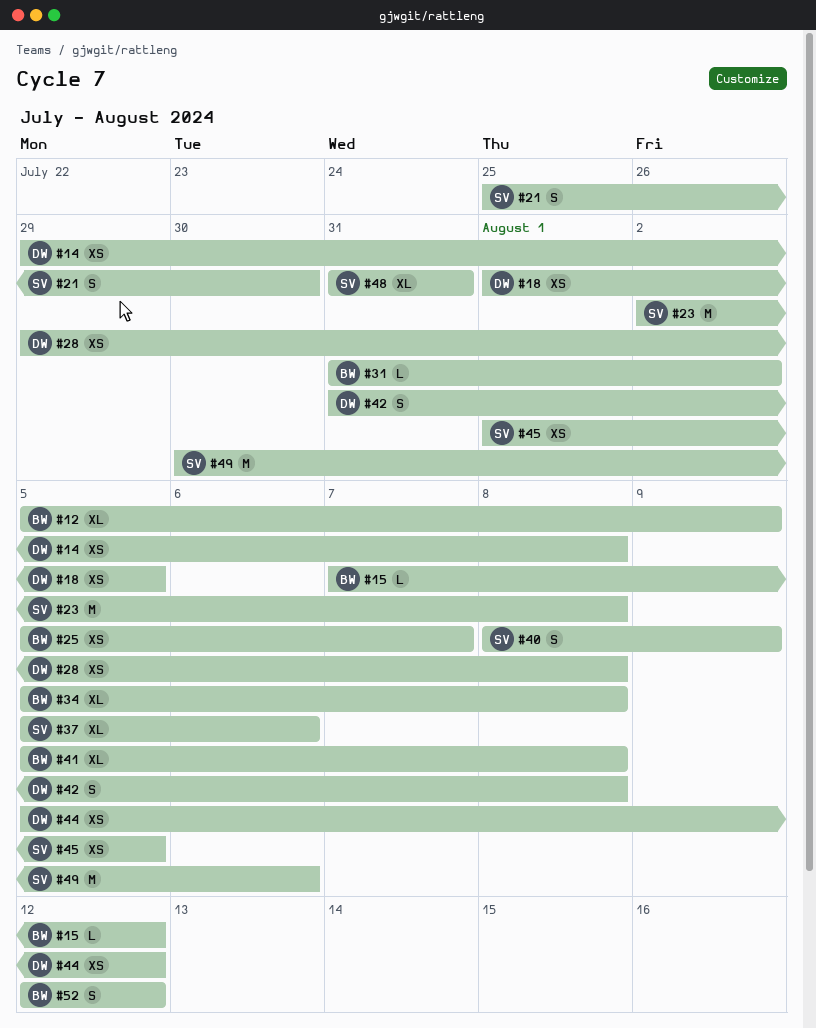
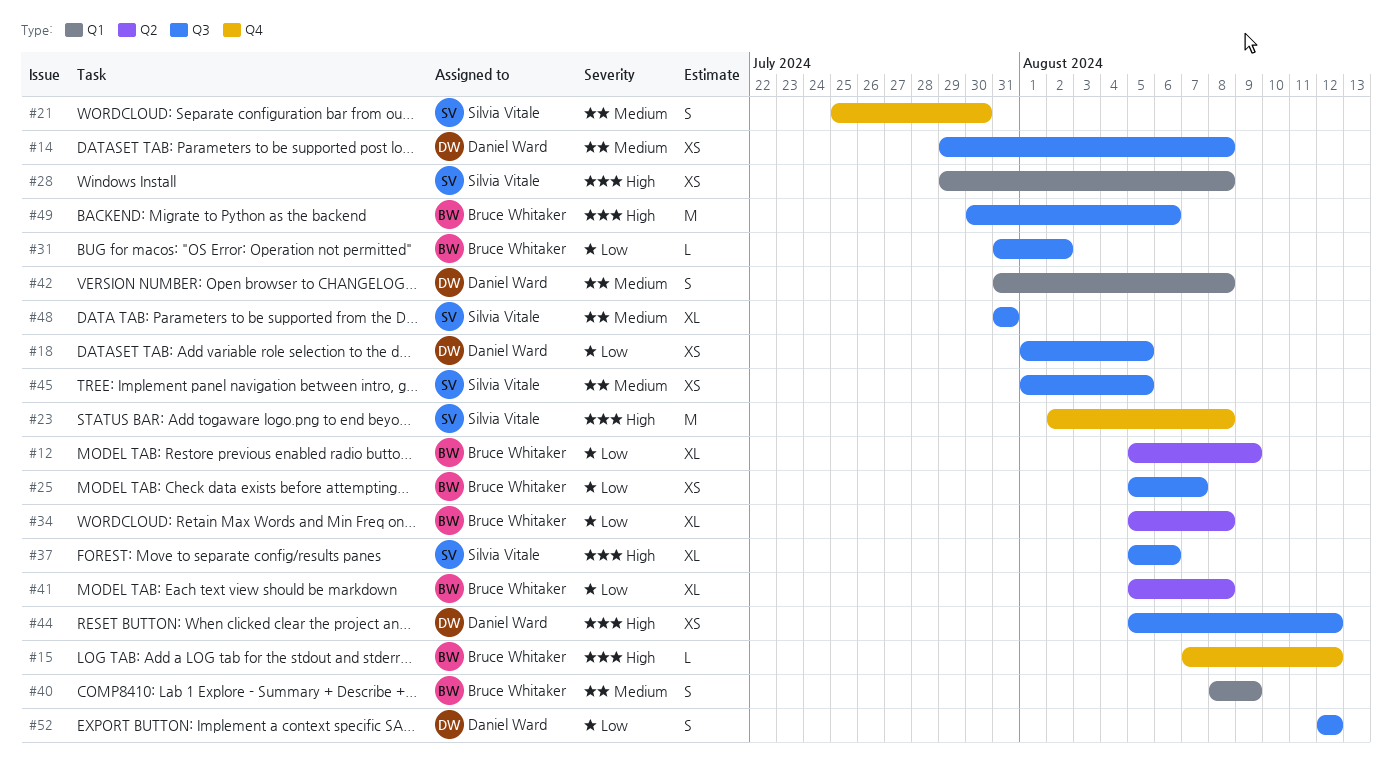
#28, owner: Daniel Ward -> Silvia Vitale
#40, owner: Silvia Vitale -> Bruce Whitaker
#49, owner: Silvia Vitale -> Bruce Whitaker
#52, owner: Bruce Whitaker -> Daniel Ward

